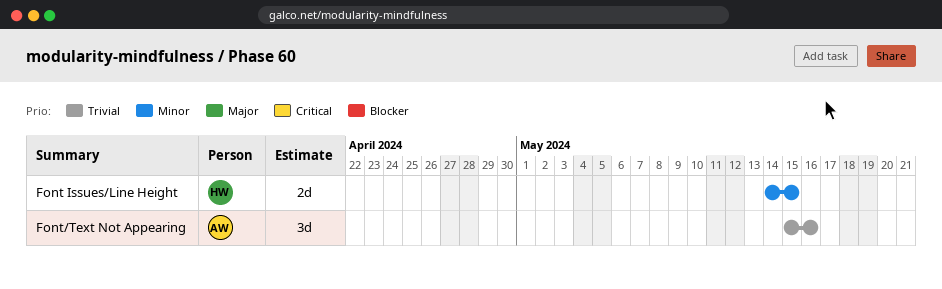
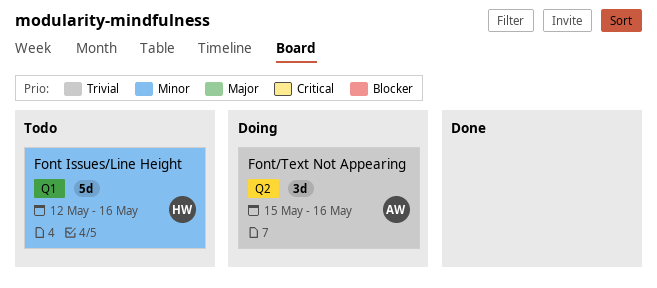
Font Issues/Line Height, estimate: 2d -> 5d
Font Issues/Line Height, start: May 14 -> May 12
Font Issues/Line Height, due: May 15 -> May 16

